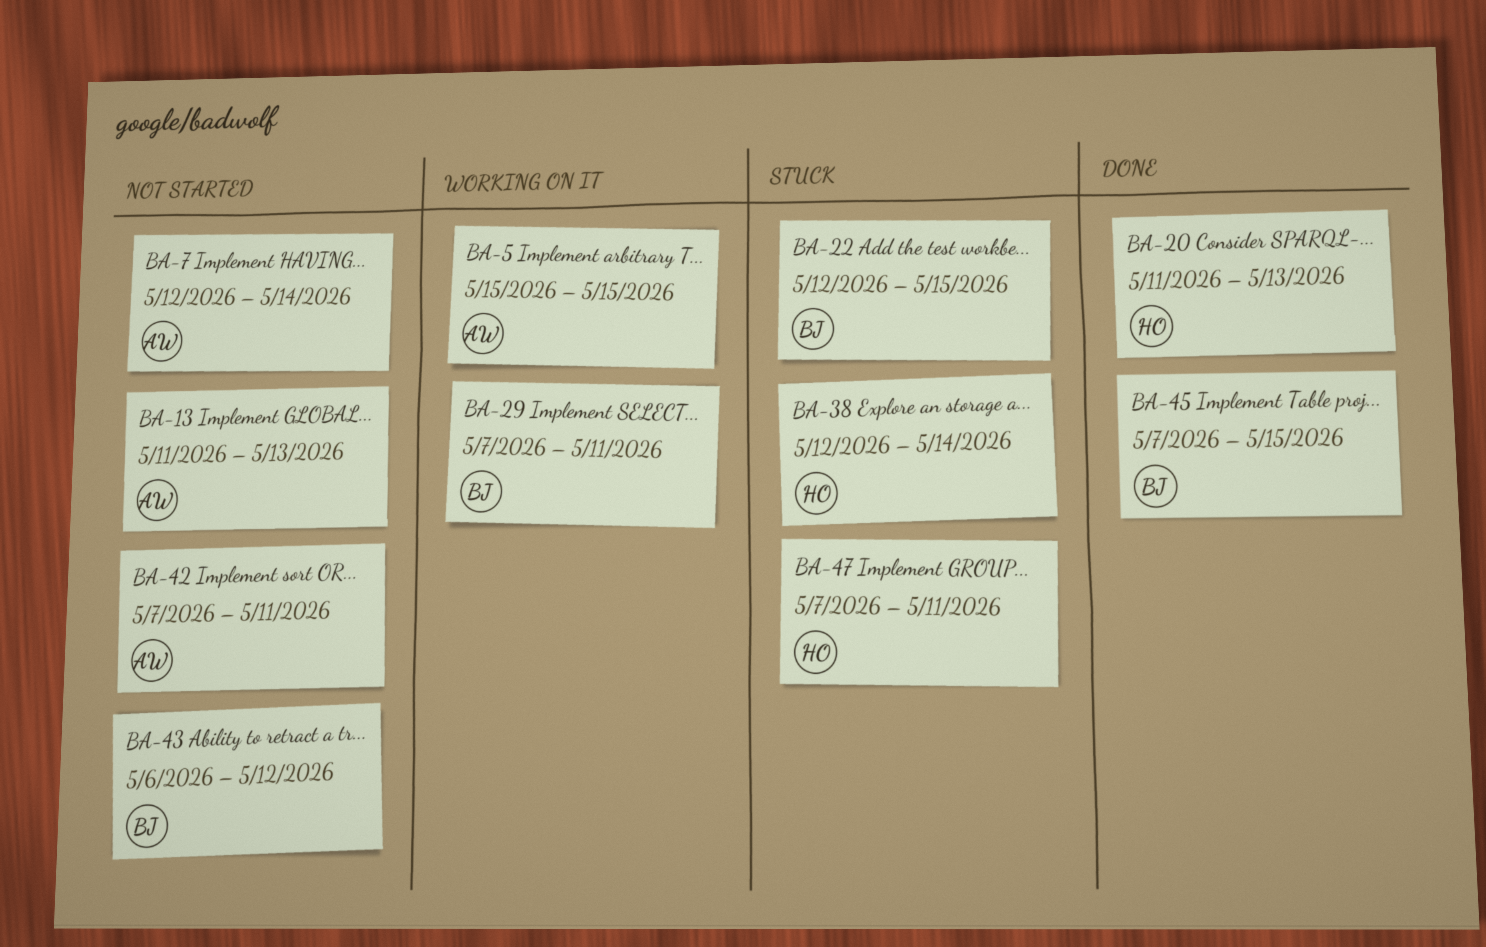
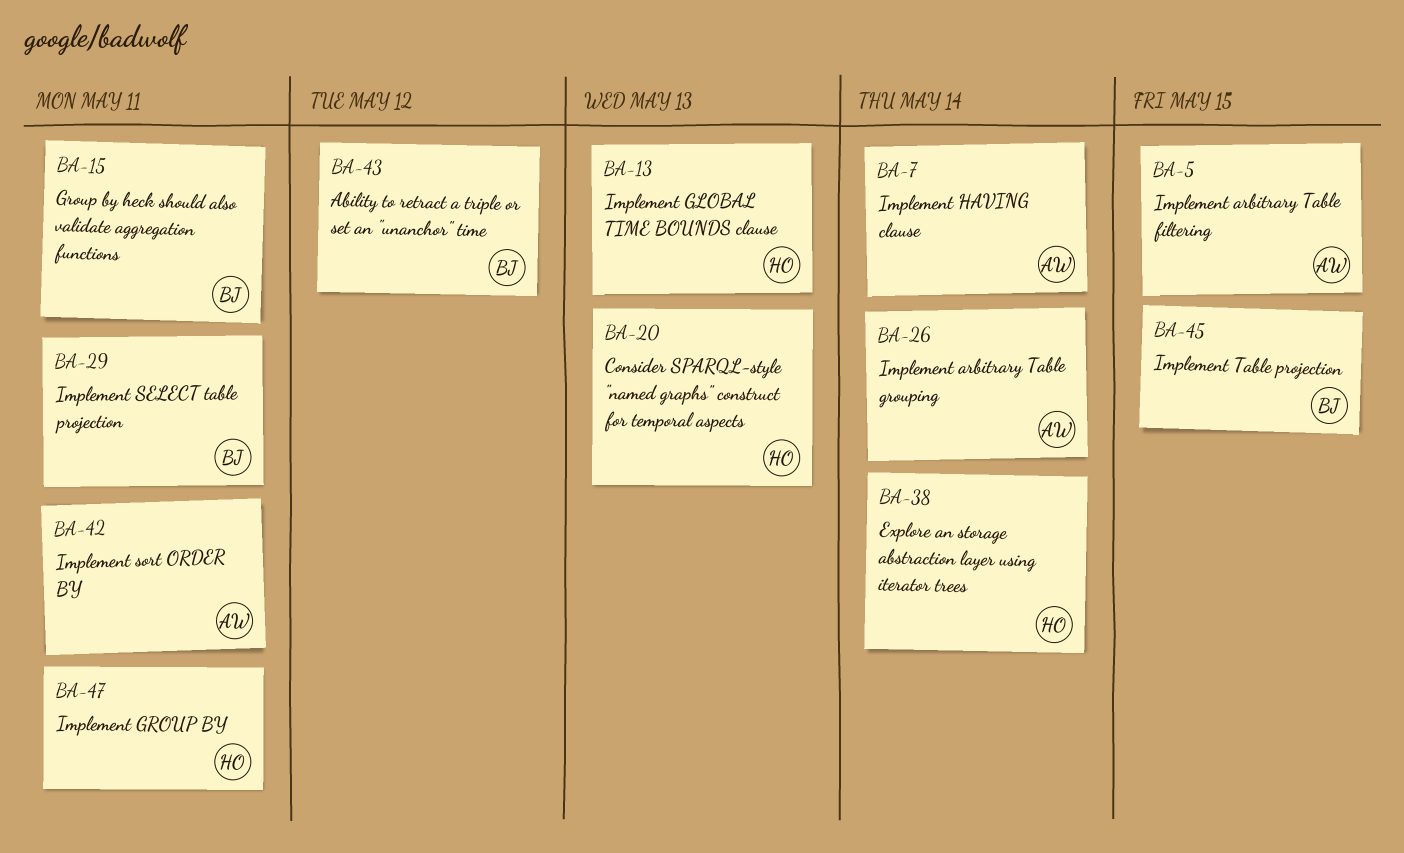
BA-13, owner: AW -> HO
BA-15: none -> present
BA-22: present -> none
BA-26: none -> present

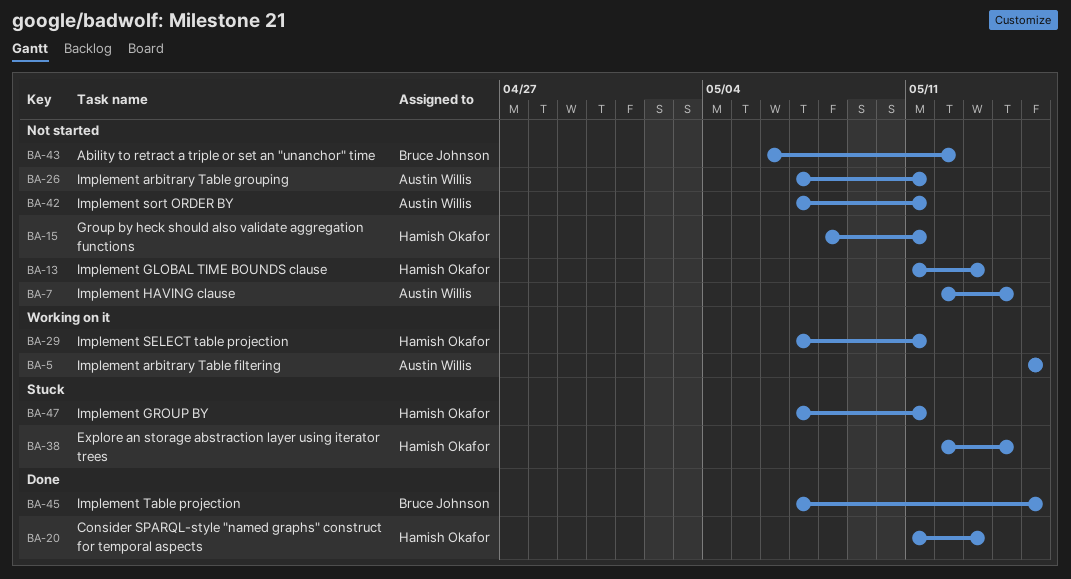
BA-15, owner: Bruce Johnson -> Hamish Okafor
BA-26, due: May 14 -> May 11
BA-29, owner: Bruce Johnson -> Hamish Okafor

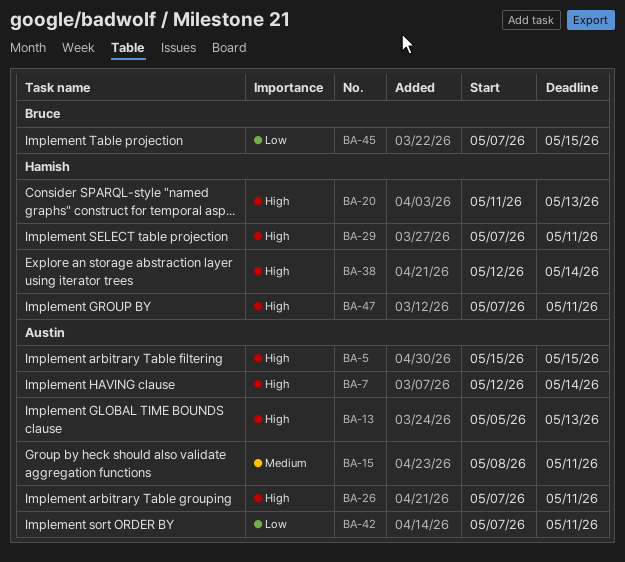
BA-13, owner: Hamish Okafor -> Austin Willis
BA-13, start: May 11 -> May 5
BA-15, owner: Hamish Okafor -> Austin Willis
BA-43: present -> none

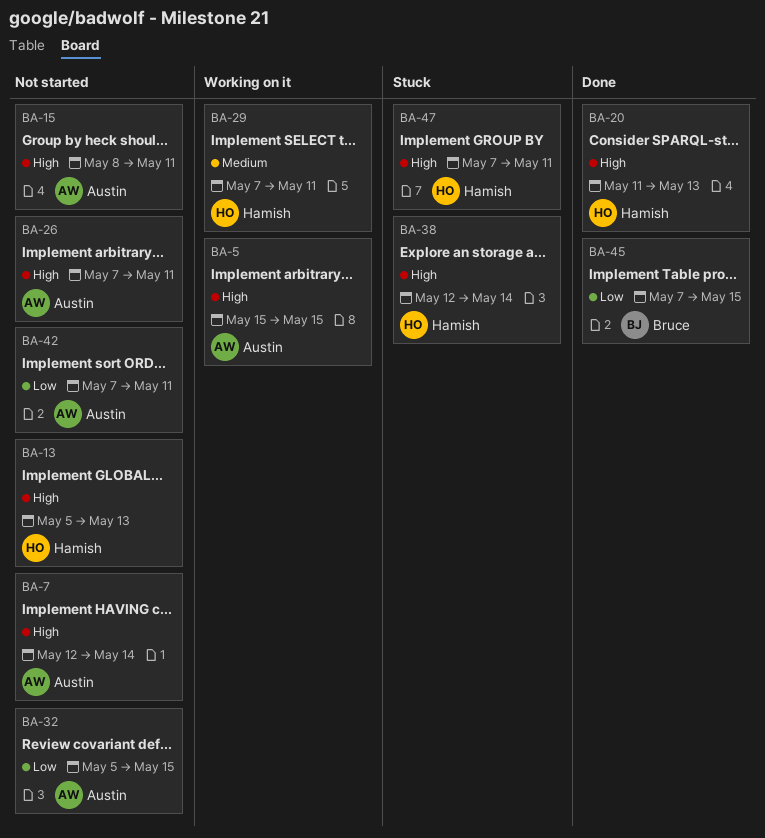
BA-13, owner: Austin -> Hamish
BA-15, priority: Medium -> High
BA-29, priority: High -> Medium
BA-32: none -> present

